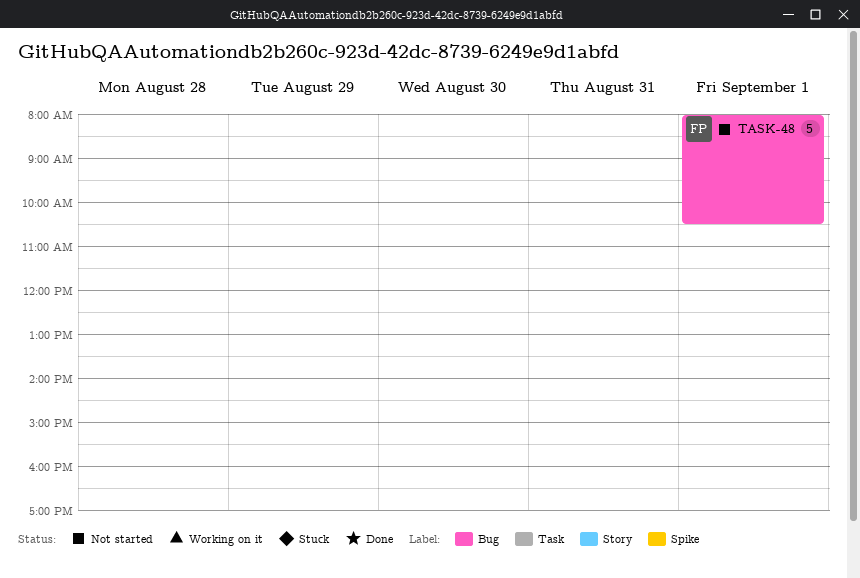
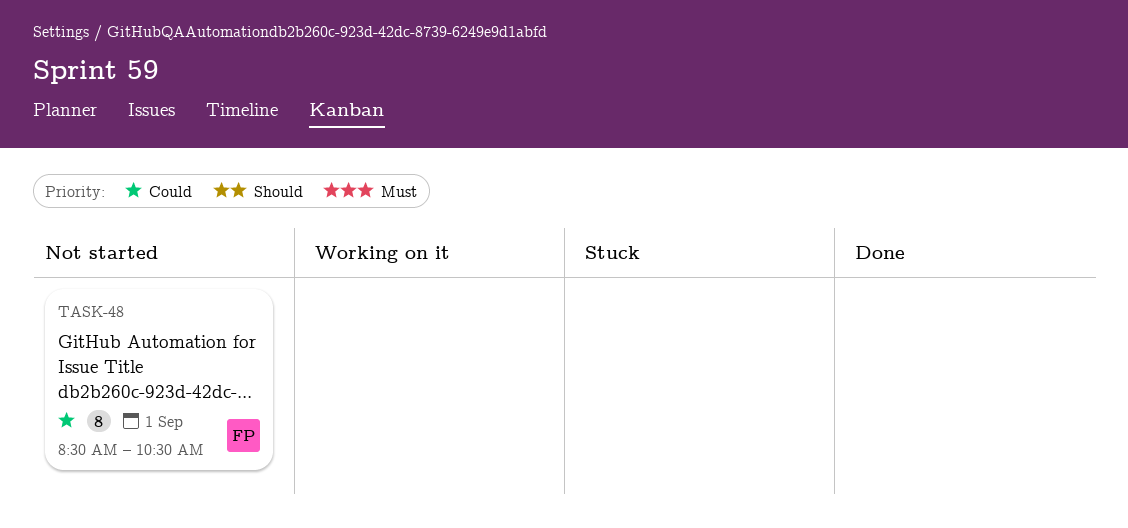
TASK-48, estimate: 5 -> 8
TASK-48, begins: 08:00 -> 08:30

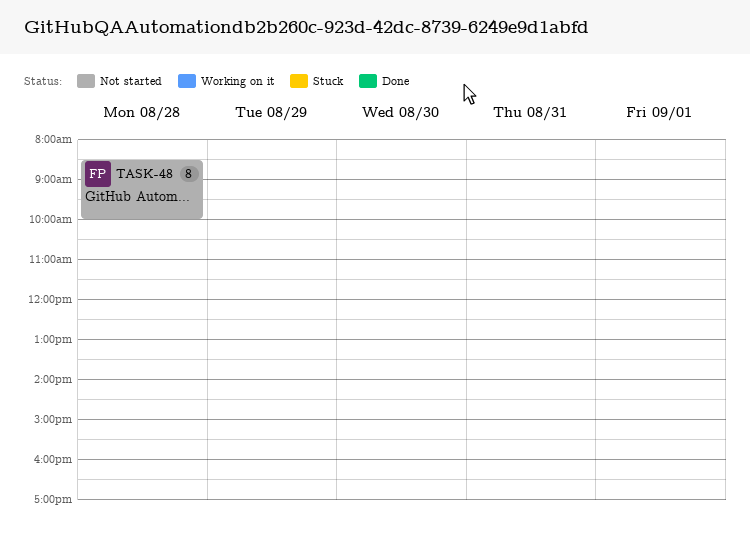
TASK-48, day: Sep 1 -> Aug 28
TASK-48, ends: 10:30 -> 10:00

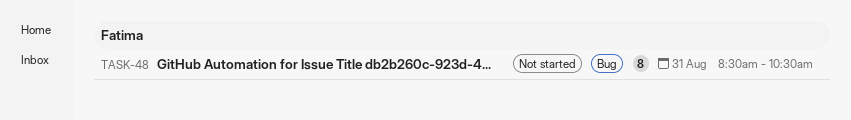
TASK-48, day: Aug 28 -> Aug 31
TASK-48, ends: 10:00 -> 10:30

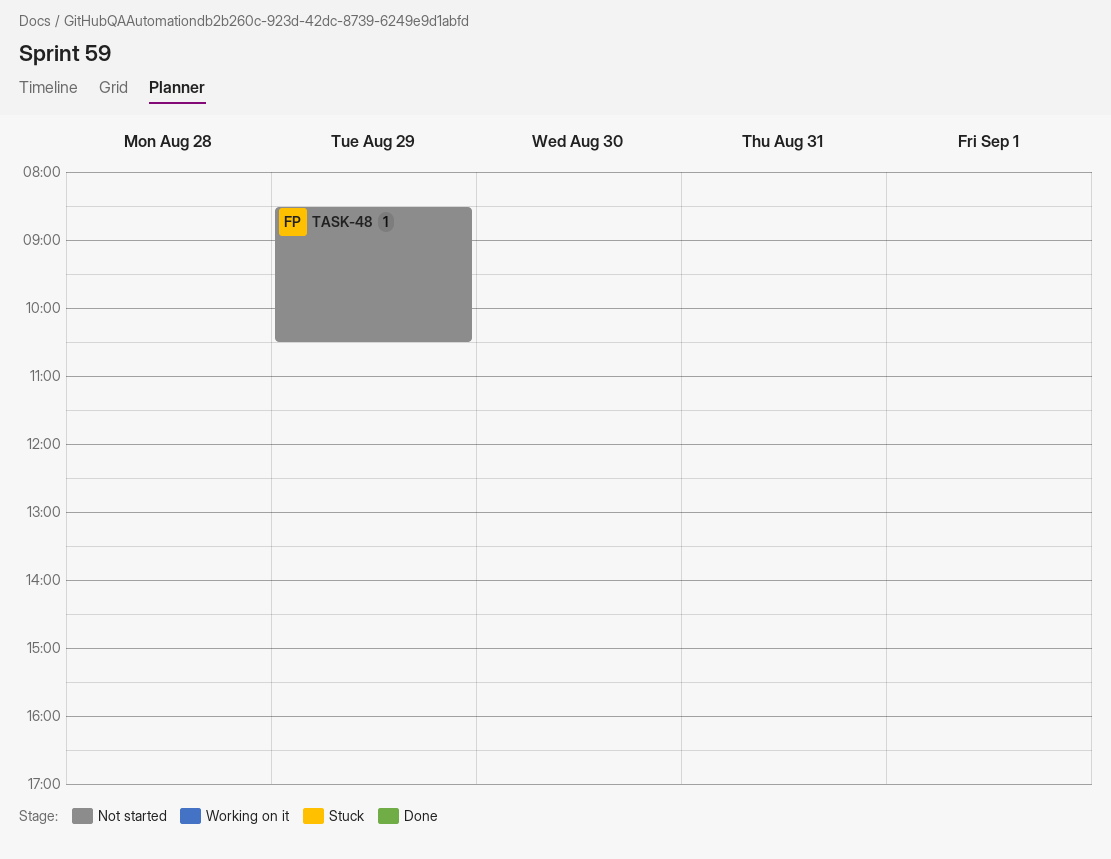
TASK-48, estimate: 8 -> 1
TASK-48, day: Aug 31 -> Aug 29

